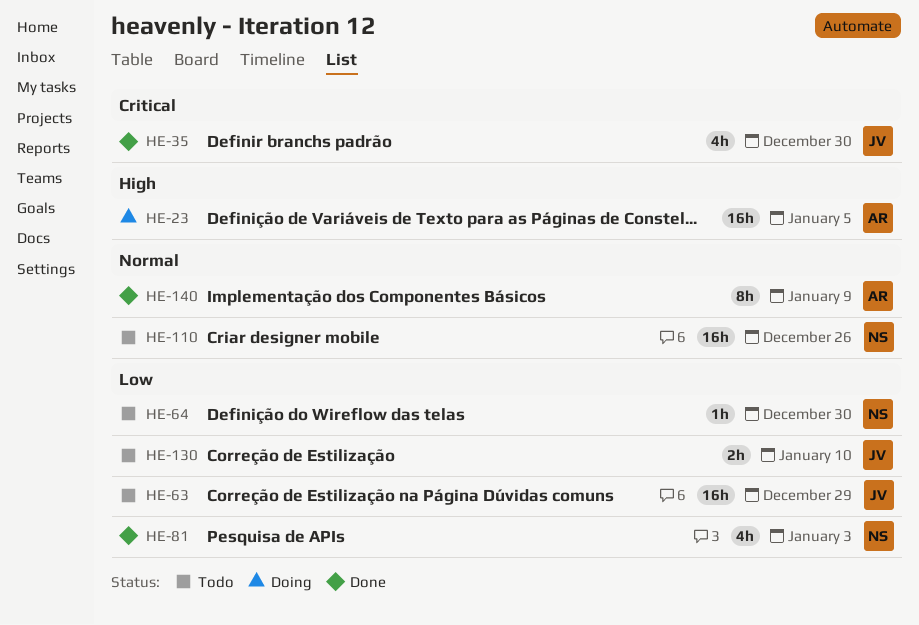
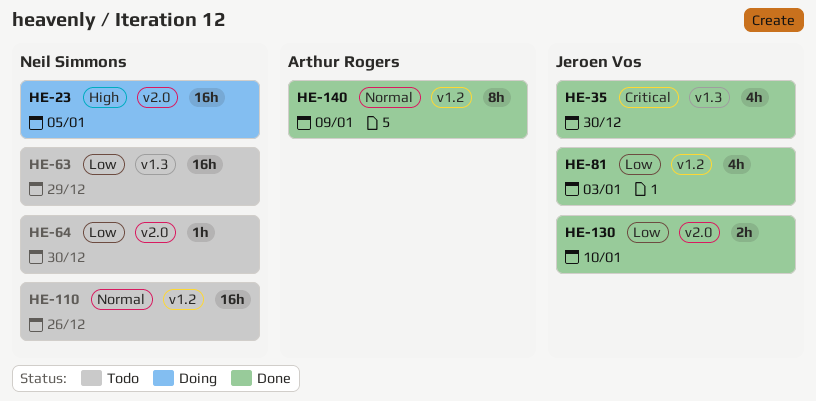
HE-23, owner: Arthur Rogers -> Neil Simmons
HE-63, owner: Jeroen Vos -> Neil Simmons
HE-81, owner: Neil Simmons -> Jeroen Vos
HE-130, status: Todo -> Done

